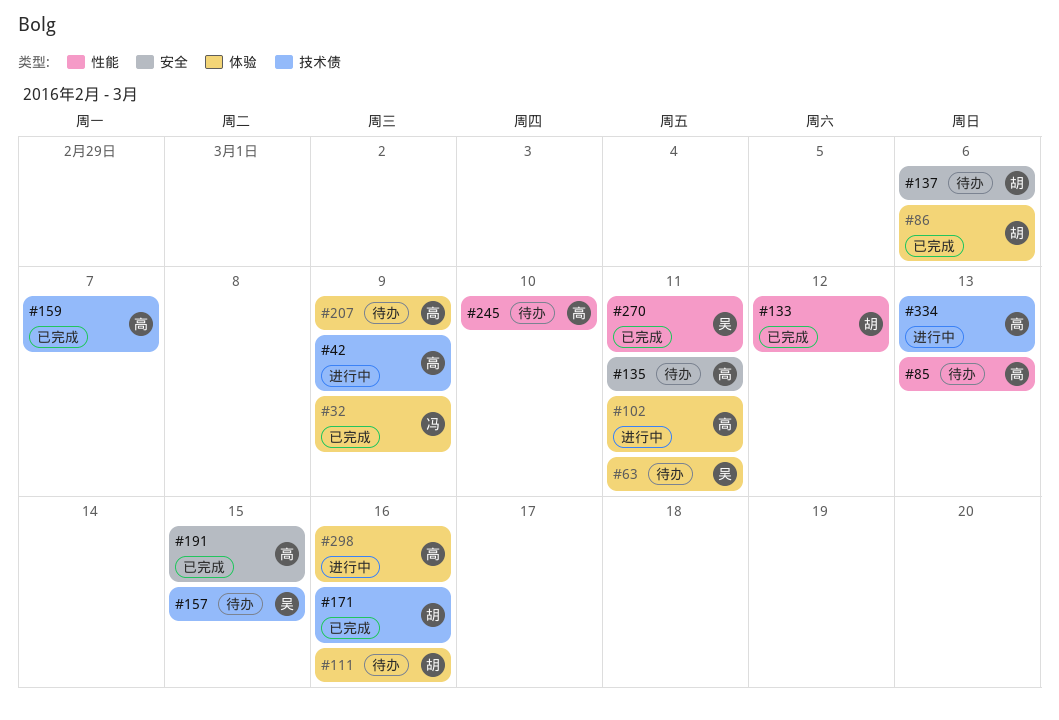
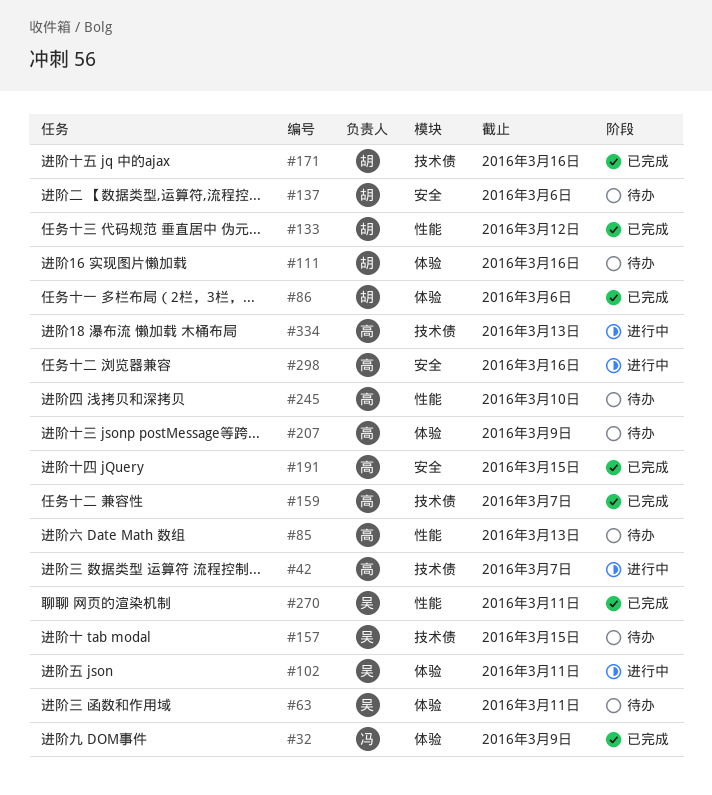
#42, due: Mar 9 -> Mar 7
#102, owner: 高 -> 吴
#135: present -> none
#298, label: 体验 -> 安全

